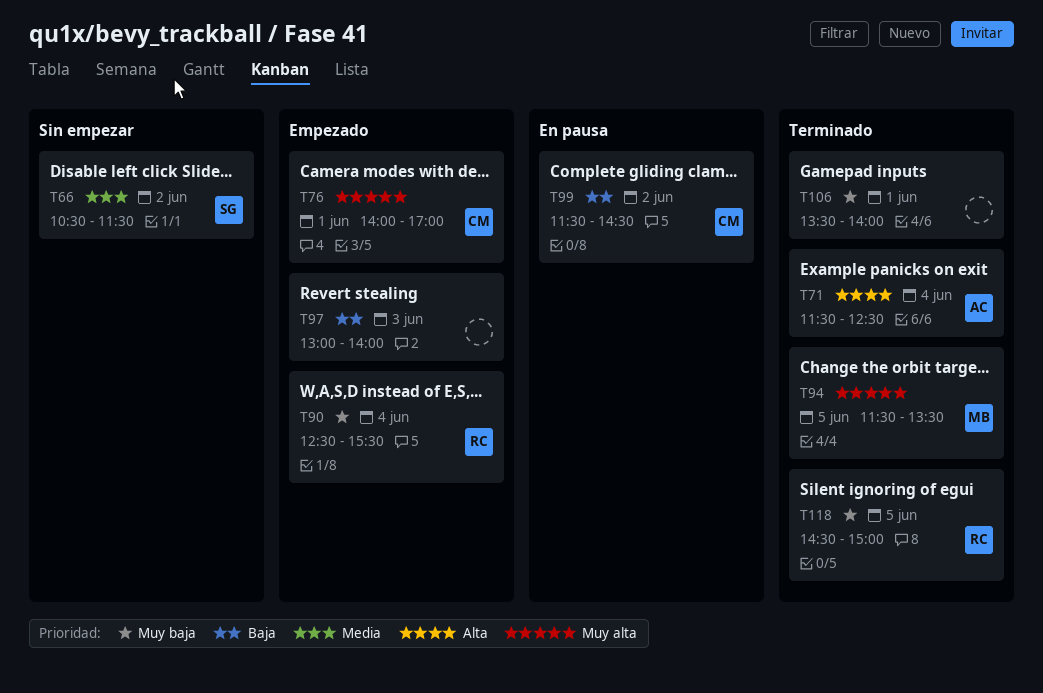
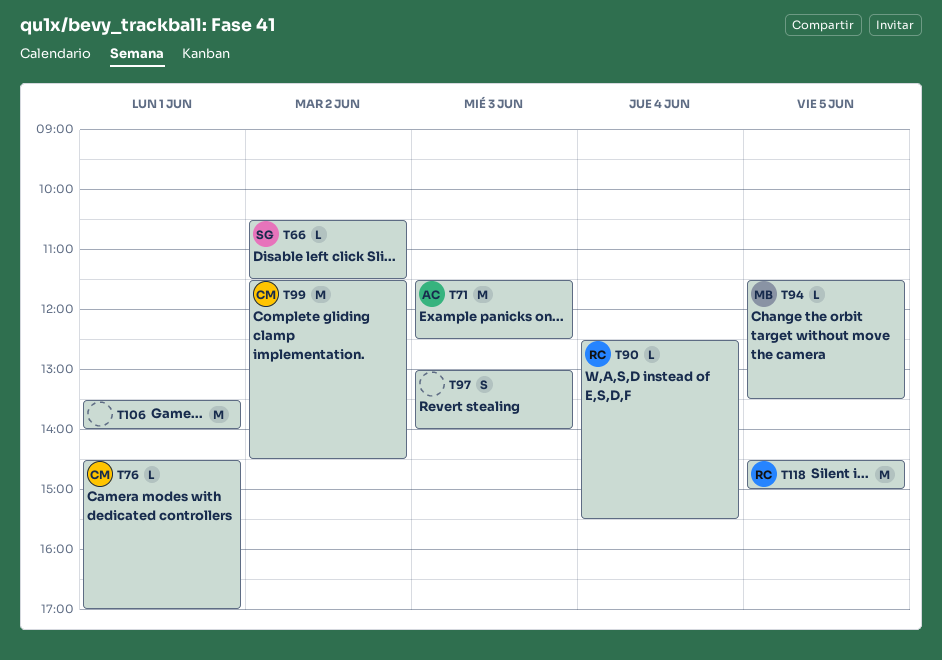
T71, day: Jun 4 -> Jun 3
T76, begins: 14:00 -> 14:30

